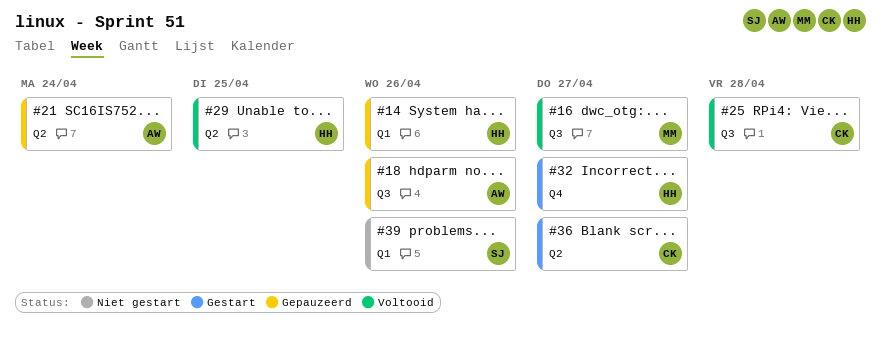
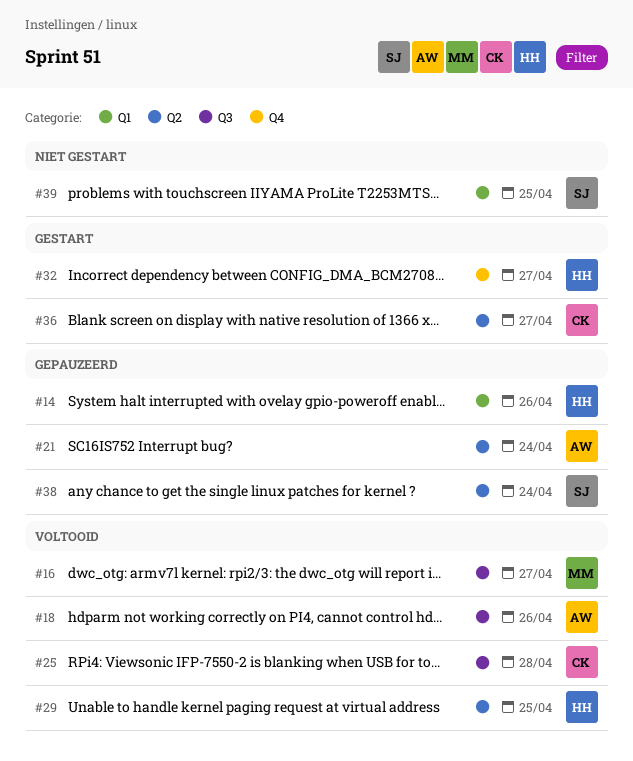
#18, status: Gepauzeerd -> Voltooid
#38: none -> present
#39, due: Apr 26 -> Apr 25

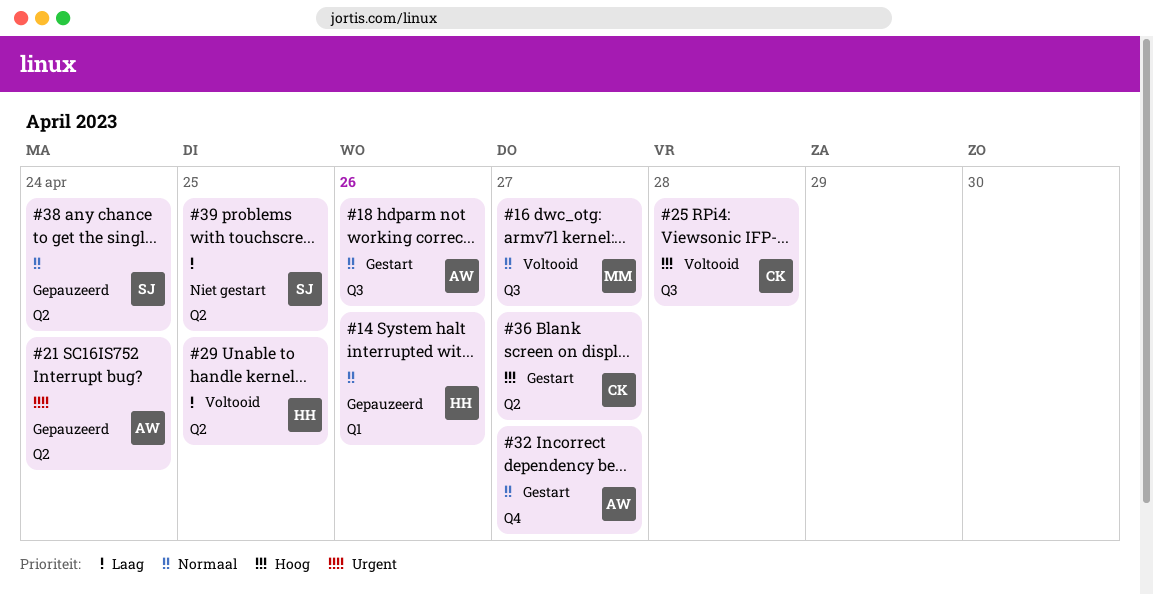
#18, status: Voltooid -> Gestart
#32, owner: HH -> AW
#39, label: Q1 -> Q2

